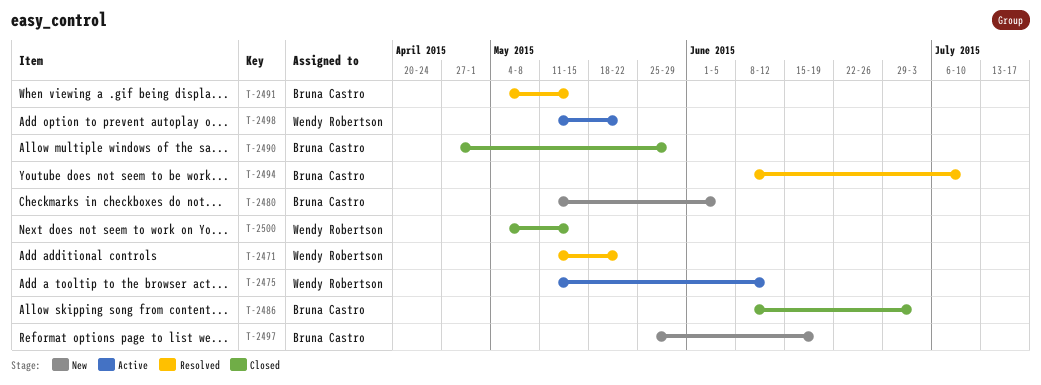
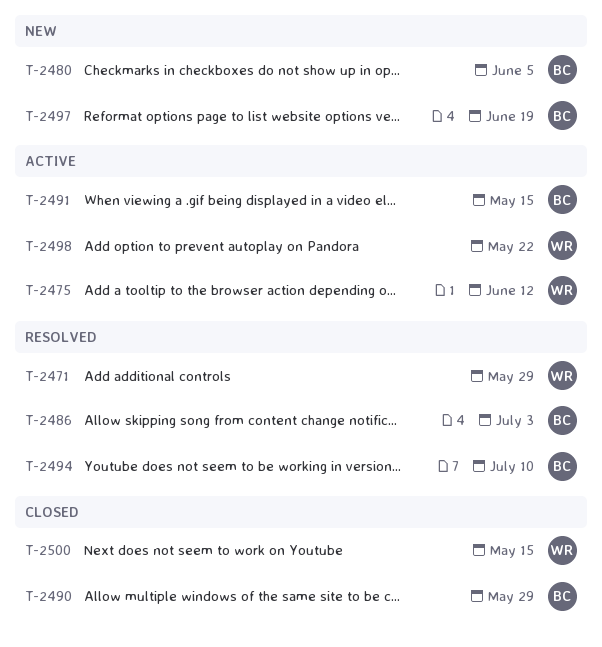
T-2471, due: May 22 -> May 29
T-2486, status: Closed -> Resolved
T-2491, status: Resolved -> Active

